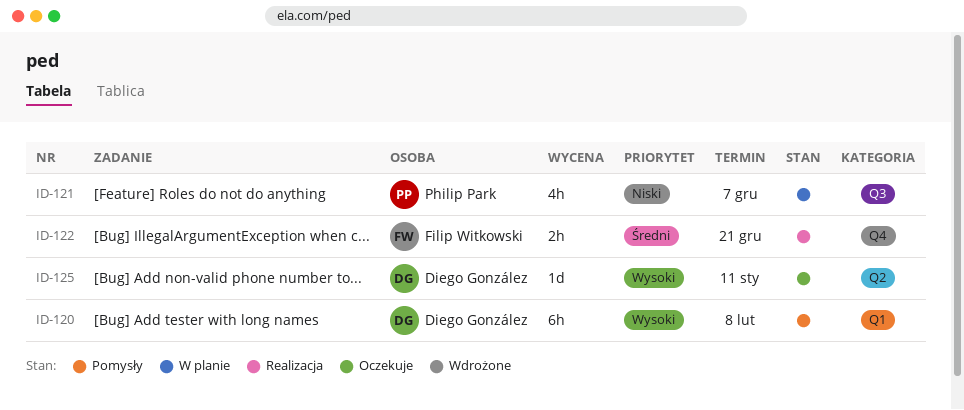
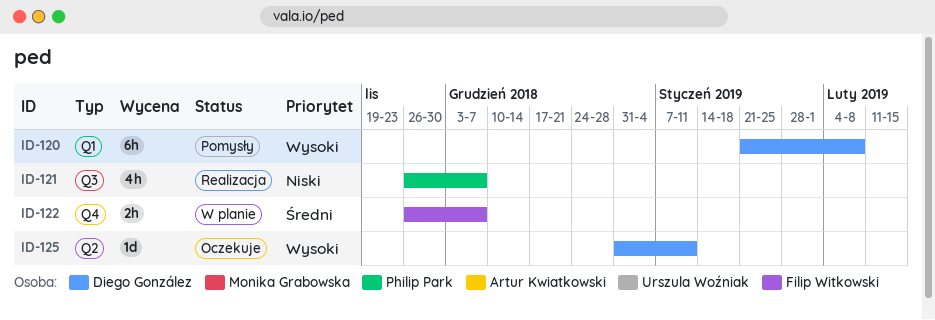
ID-121, status: W planie -> Realizacja
ID-122, status: Realizacja -> W planie
ID-122, due: Dec 21 -> Dec 7

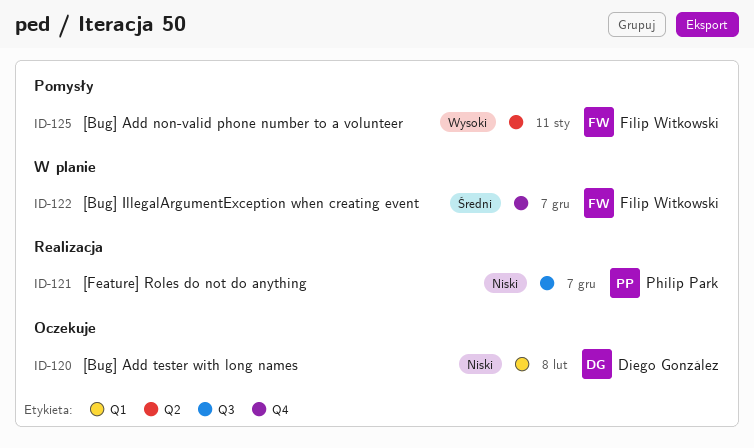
ID-120, status: Pomysły -> Oczekuje
ID-120, priority: Wysoki -> Niski
ID-125, status: Oczekuje -> Pomysły
ID-125, owner: Diego González -> Filip Witkowski

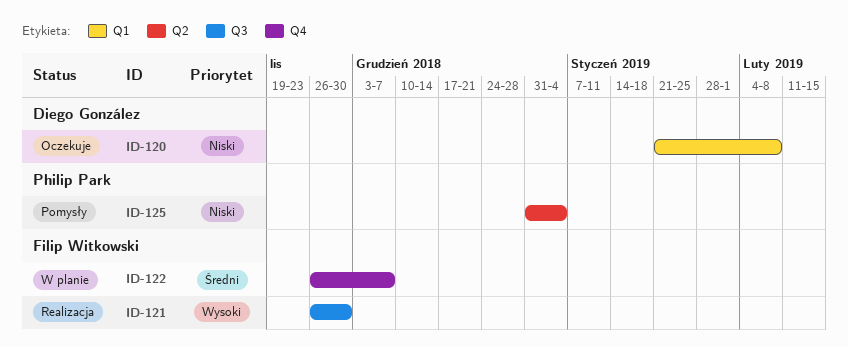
ID-121, owner: Philip Park -> Filip Witkowski
ID-121, priority: Niski -> Wysoki
ID-121, due: Dec 7 -> Nov 30
ID-125, owner: Filip Witkowski -> Philip Park
ID-125, priority: Wysoki -> Niski
ID-125, due: Jan 11 -> Jan 4

